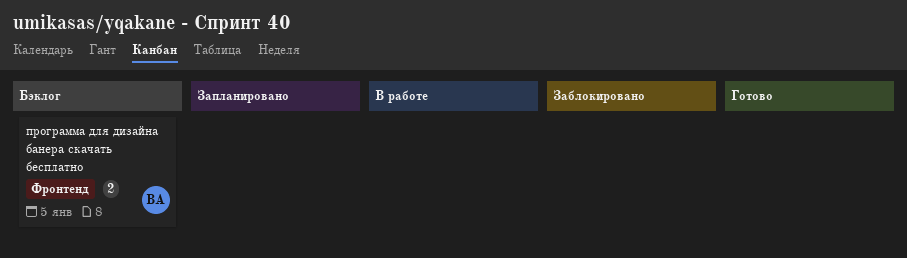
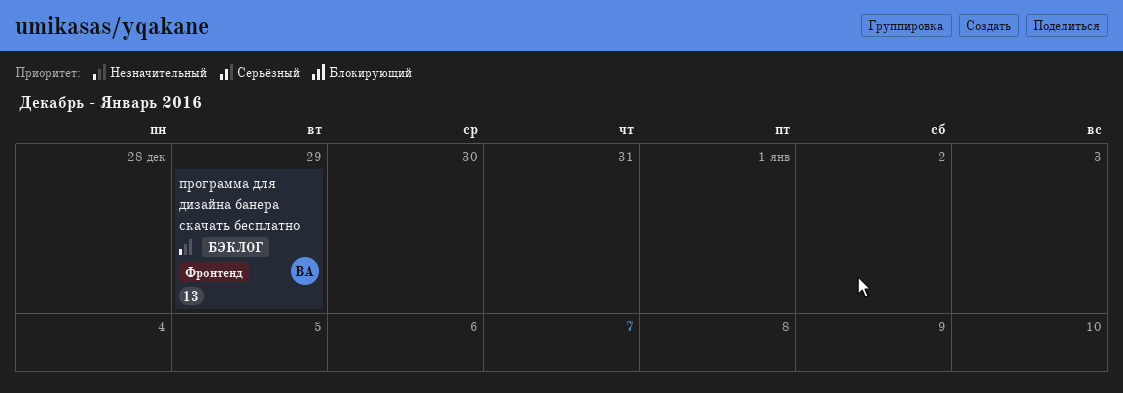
программа для дизайна банера скачать бесплатно, estimate: 2 -> 13
программа для дизайна банера скачать бесплатно, due: Jan 5 -> Dec 29

